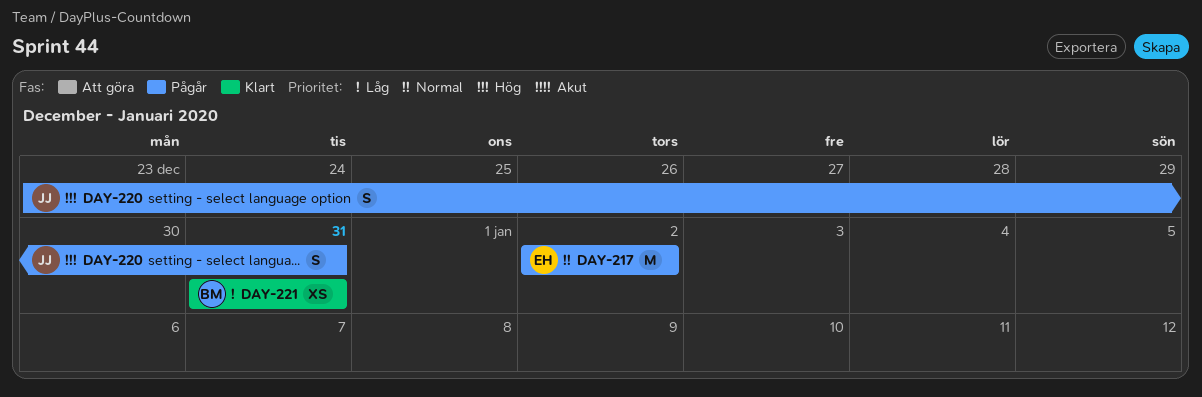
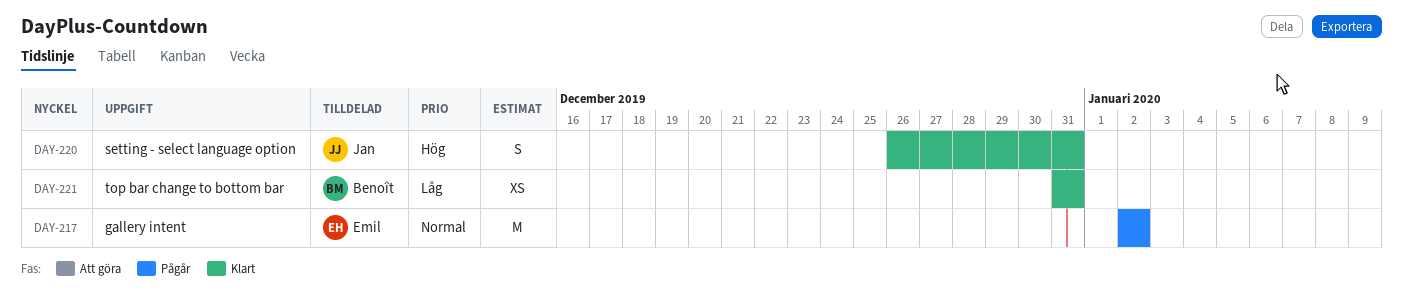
DAY-220, status: Pågår -> Klart
DAY-220, start: Dec 23 -> Dec 26

